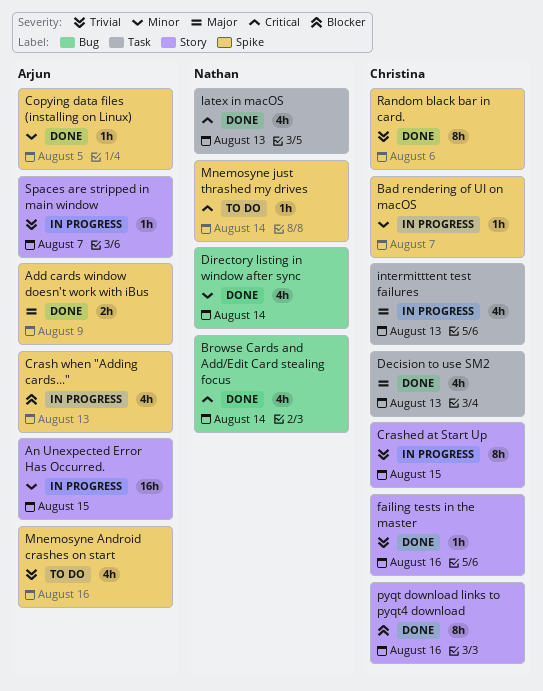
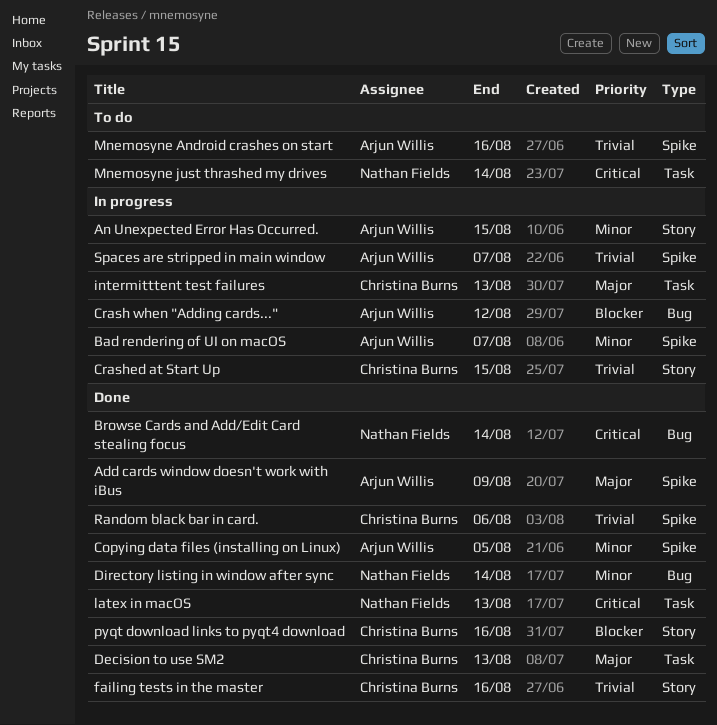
Bad rendering of UI on macOS, owner: Christina Burns -> Arjun Willis
Crash when "Adding cards...", label: Spike -> Bug
Crash when "Adding cards...", due: Aug 13 -> Aug 12
Mnemosyne just thrashed my drives, label: Spike -> Task
Spaces are stripped in main window, label: Story -> Spike

